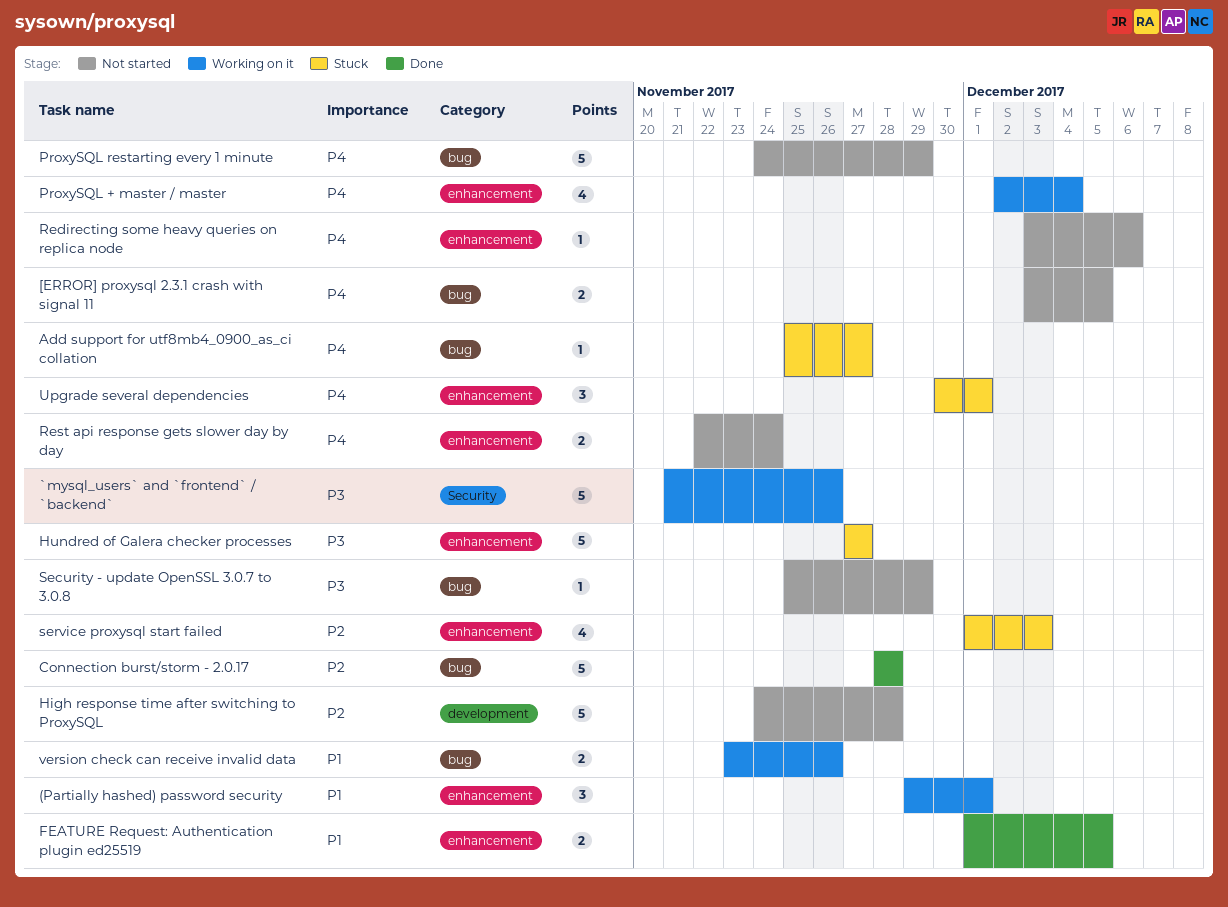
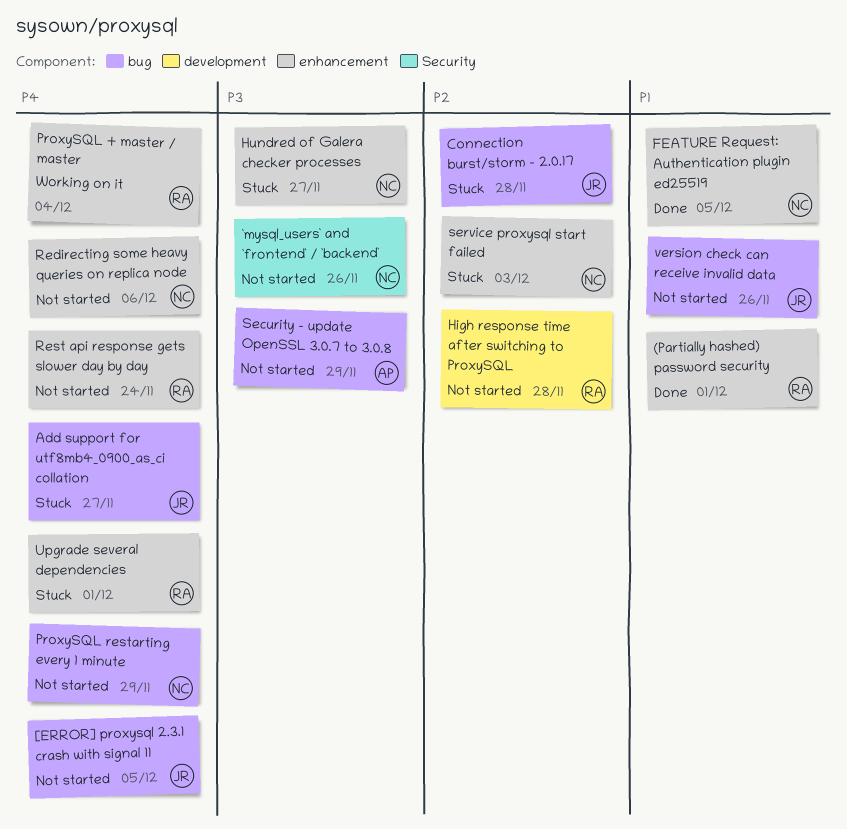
(Partially hashed) password security, status: Working on it -> Done
`mysql_users` and `frontend` / `backend`, status: Working on it -> Not started
Connection burst/storm - 2.0.17, status: Done -> Stuck
version check can receive invalid data, status: Working on it -> Not started

